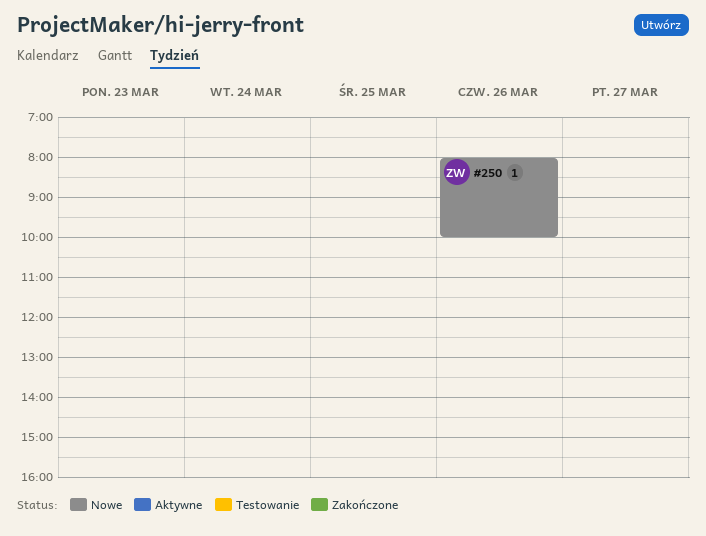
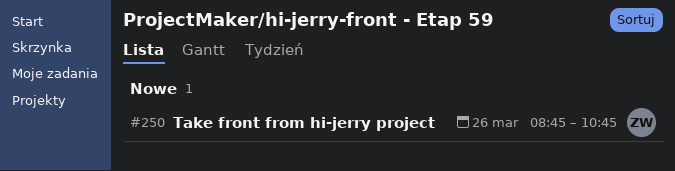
#250, begins: 08:00 -> 08:45
#250, ends: 10:00 -> 10:45

